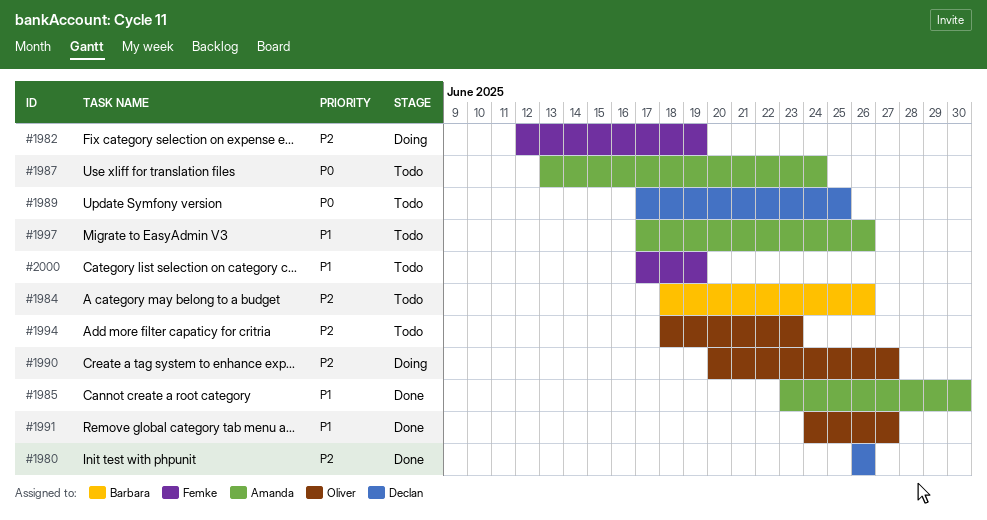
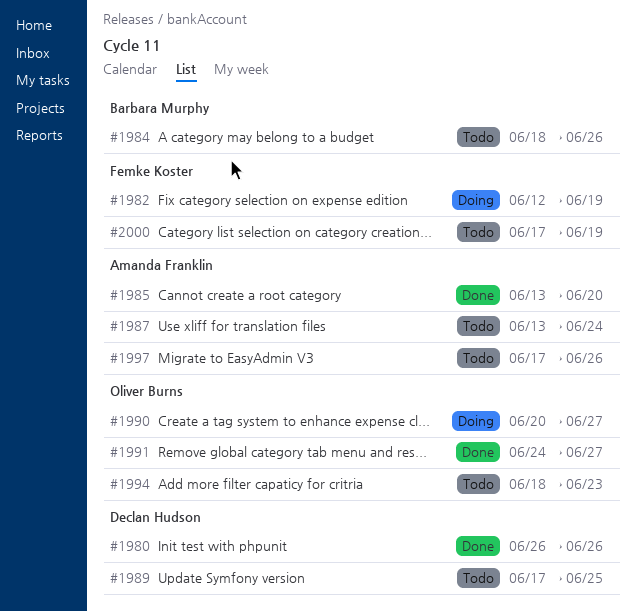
#1985, start: Jun 23 -> Jun 13
#1985, due: Jun 30 -> Jun 20

